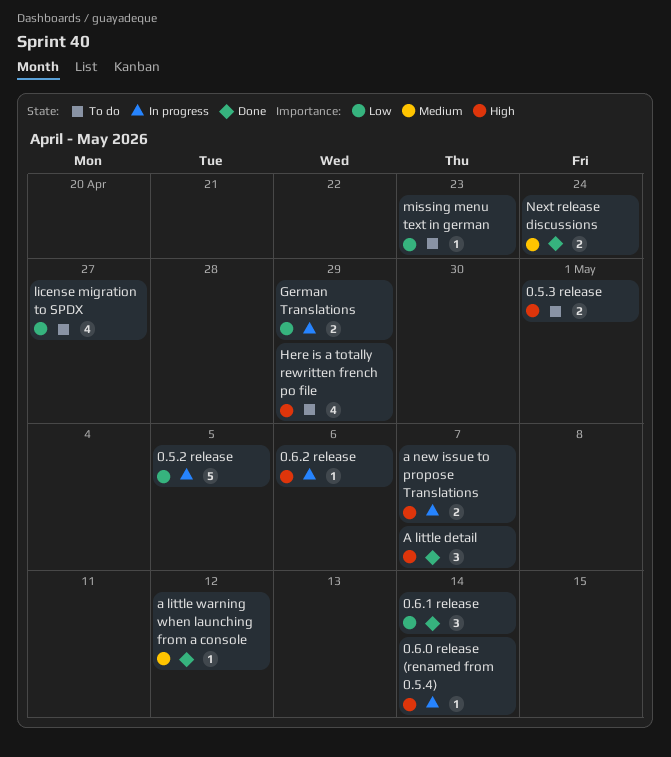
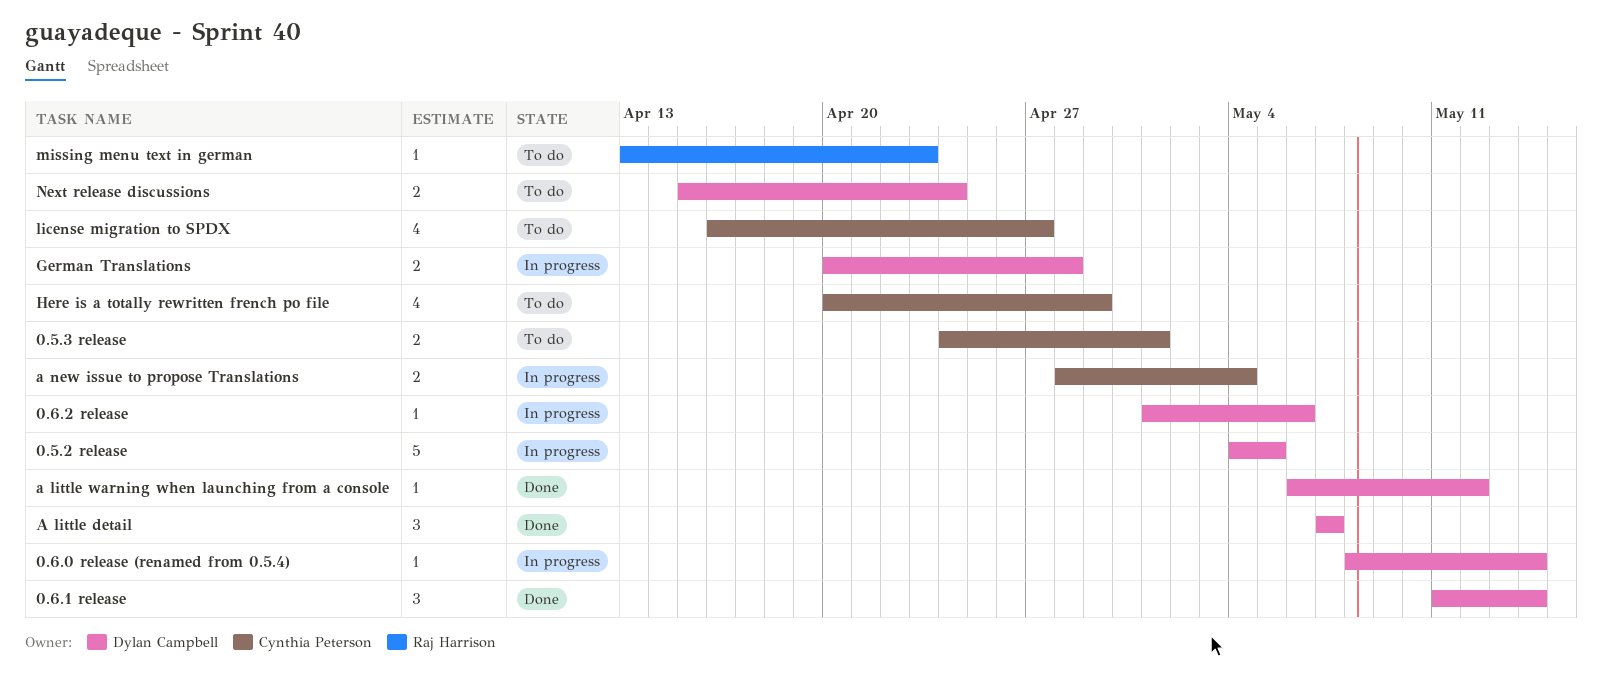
a new issue to propose Translations, due: May 7 -> May 4
German Translations, due: Apr 29 -> Apr 28
Next release discussions, status: Done -> To do

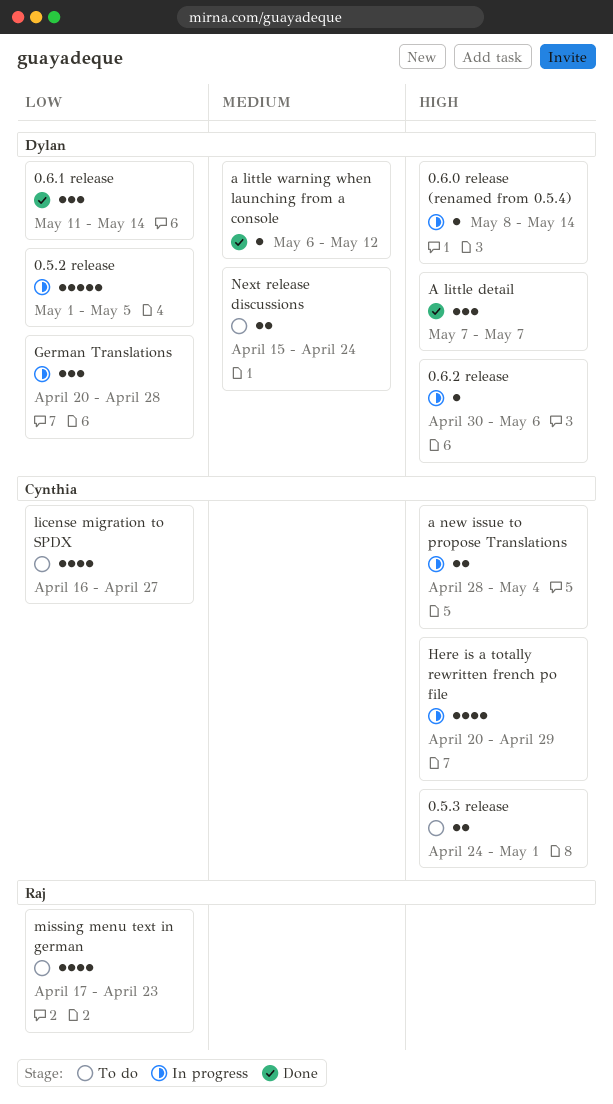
0.5.2 release, start: May 4 -> May 1
0.6.2 release, start: May 1 -> Apr 30
German Translations, estimate: 2 -> 3
Here is a totally rewritten french po file, status: To do -> In progress
missing menu text in german, estimate: 1 -> 4
missing menu text in german, start: Apr 13 -> Apr 17

